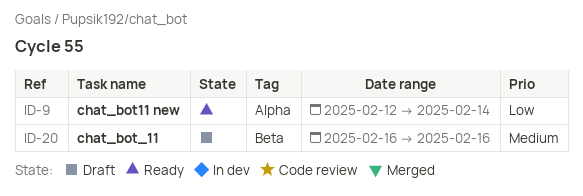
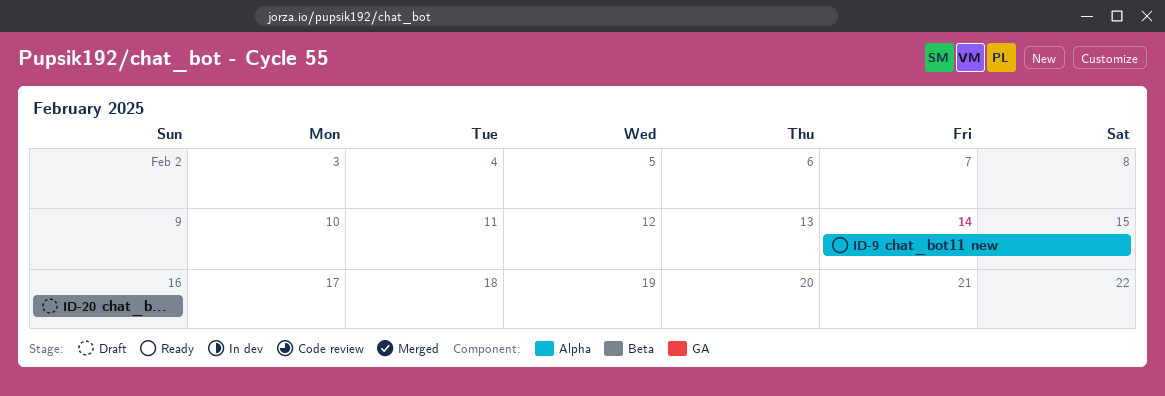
ID-9, start: Feb 12 -> Feb 14
ID-9, due: Feb 14 -> Feb 15

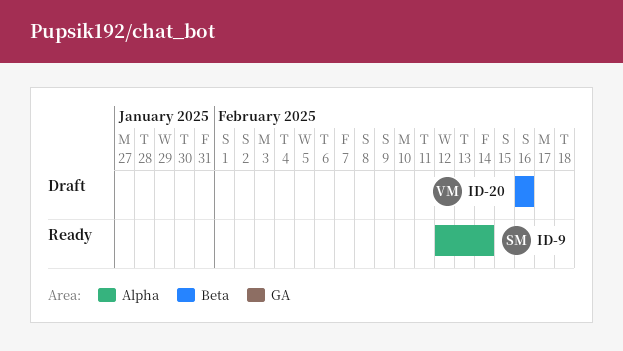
ID-9, start: Feb 14 -> Feb 12
ID-9, due: Feb 15 -> Feb 14

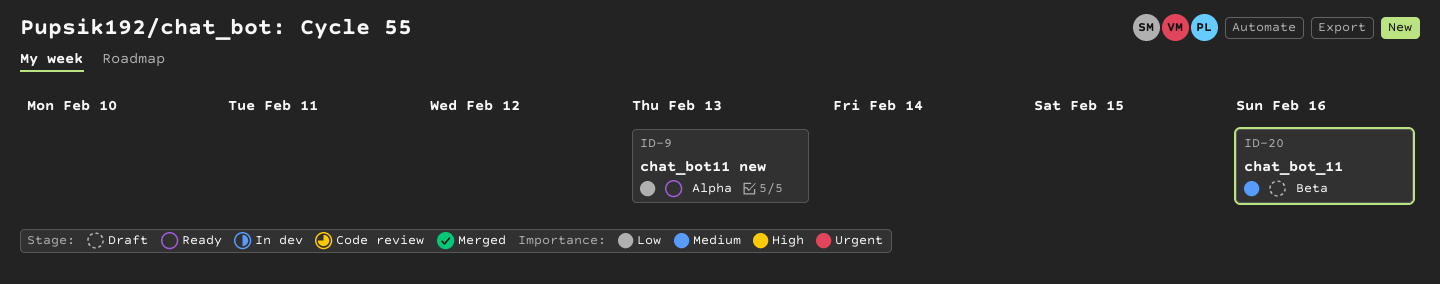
ID-9, due: Feb 14 -> Feb 13

